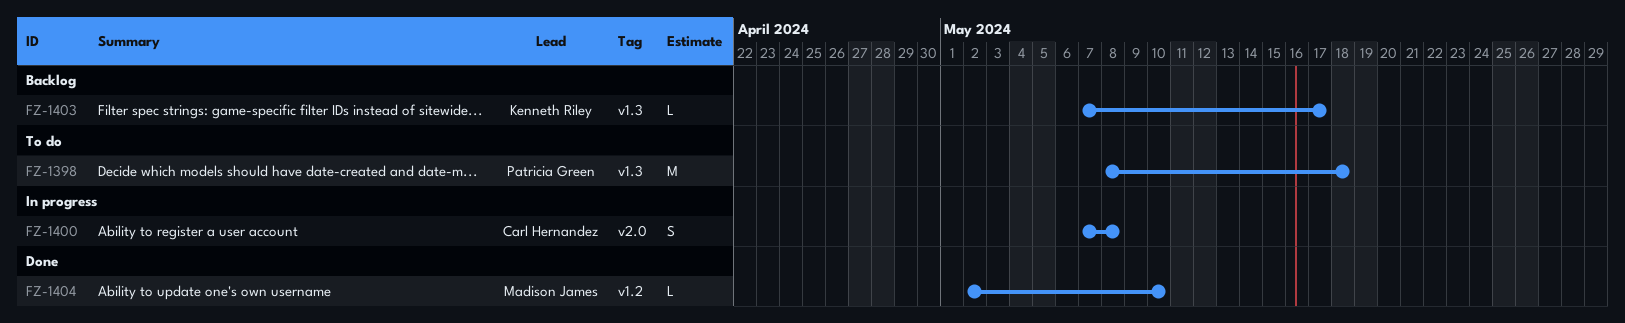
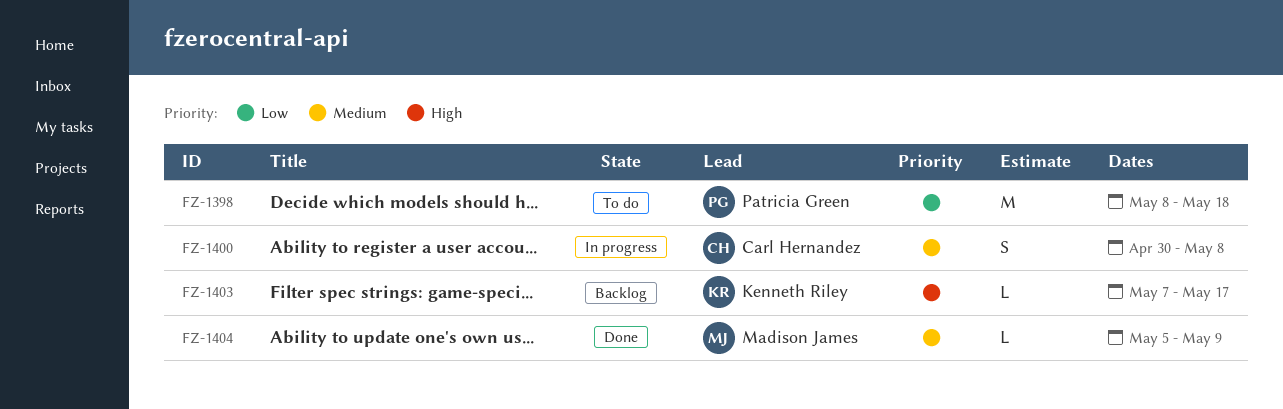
FZ-1400, start: May 7 -> Apr 30
FZ-1404, start: May 2 -> May 5
FZ-1404, due: May 10 -> May 9

